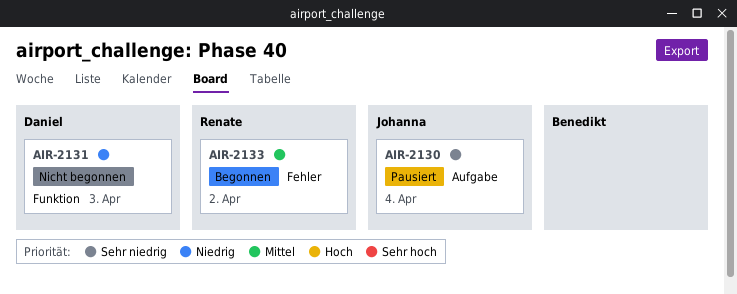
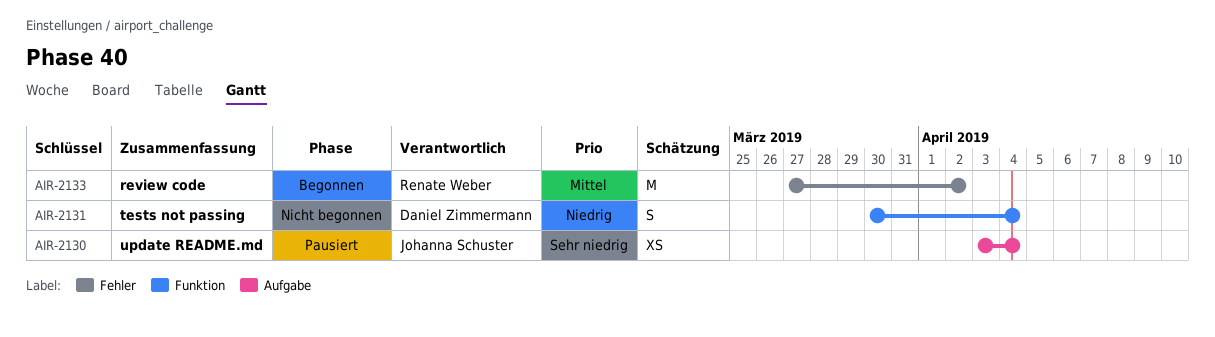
AIR-2131, due: Apr 3 -> Apr 4

